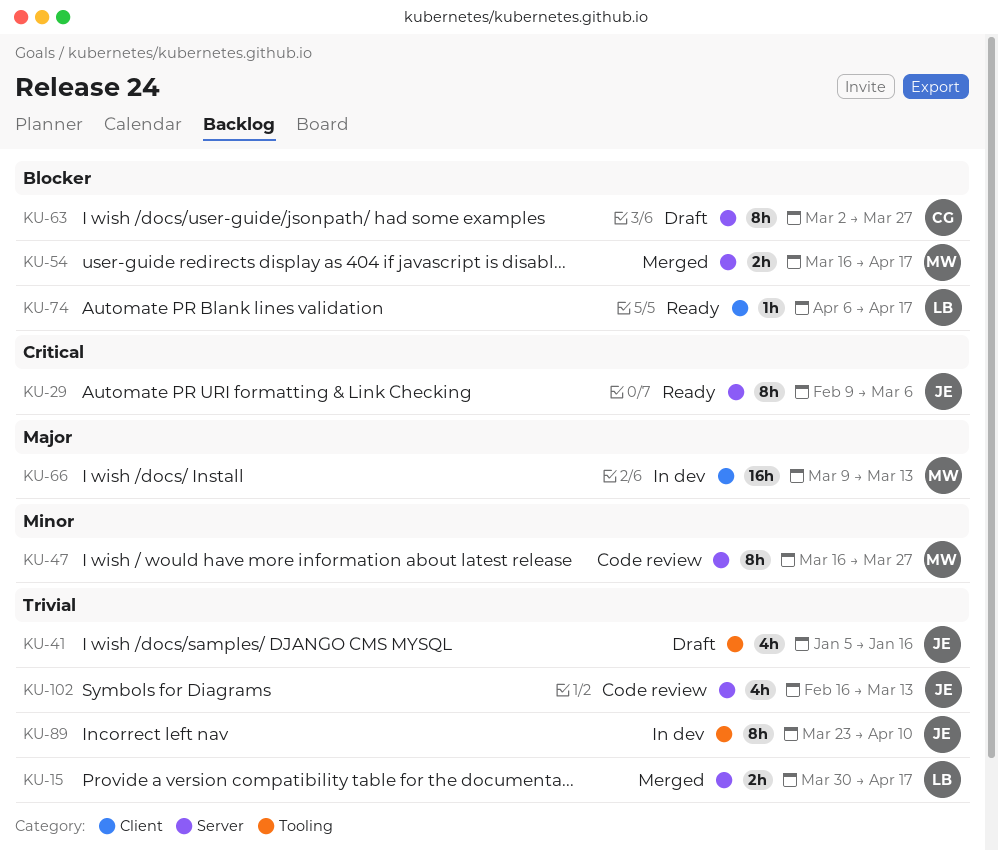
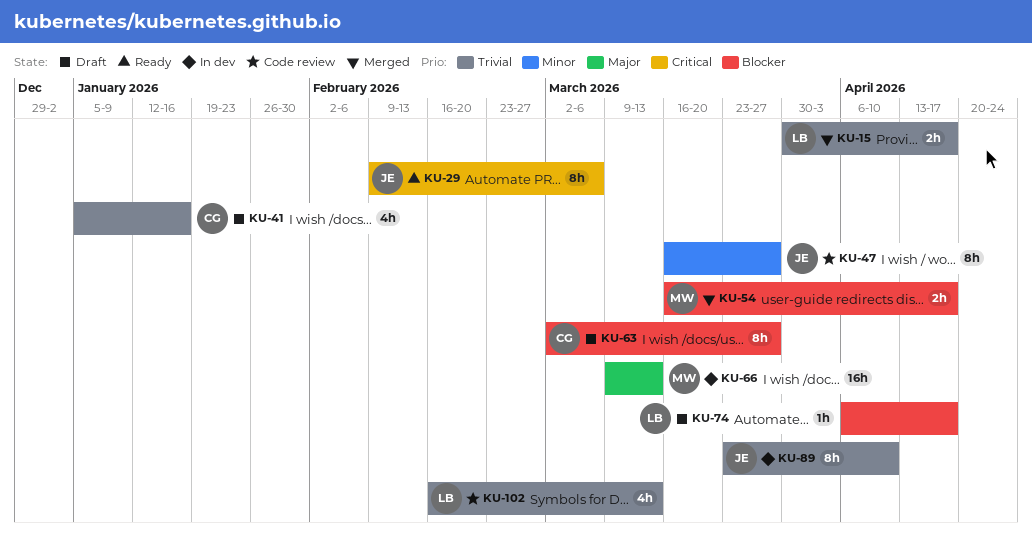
KU-41, owner: JE -> CG
KU-47, owner: MW -> JE
KU-74, status: Ready -> Draft
KU-102, owner: JE -> LB

